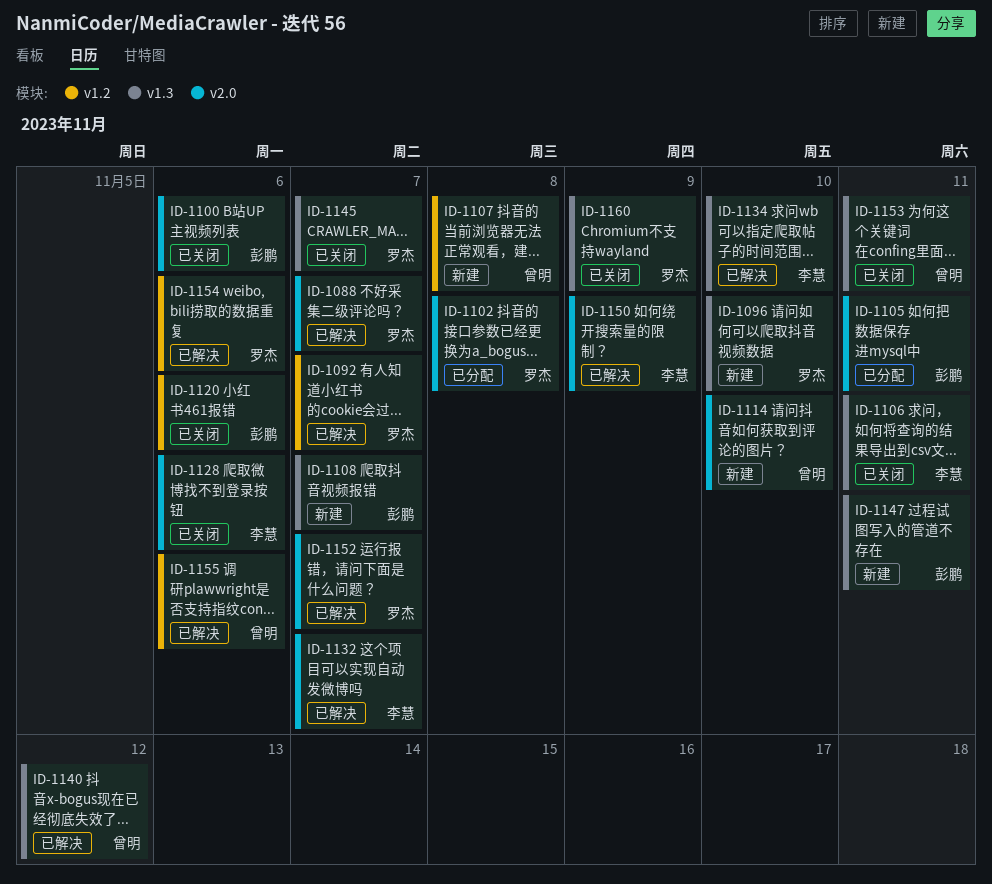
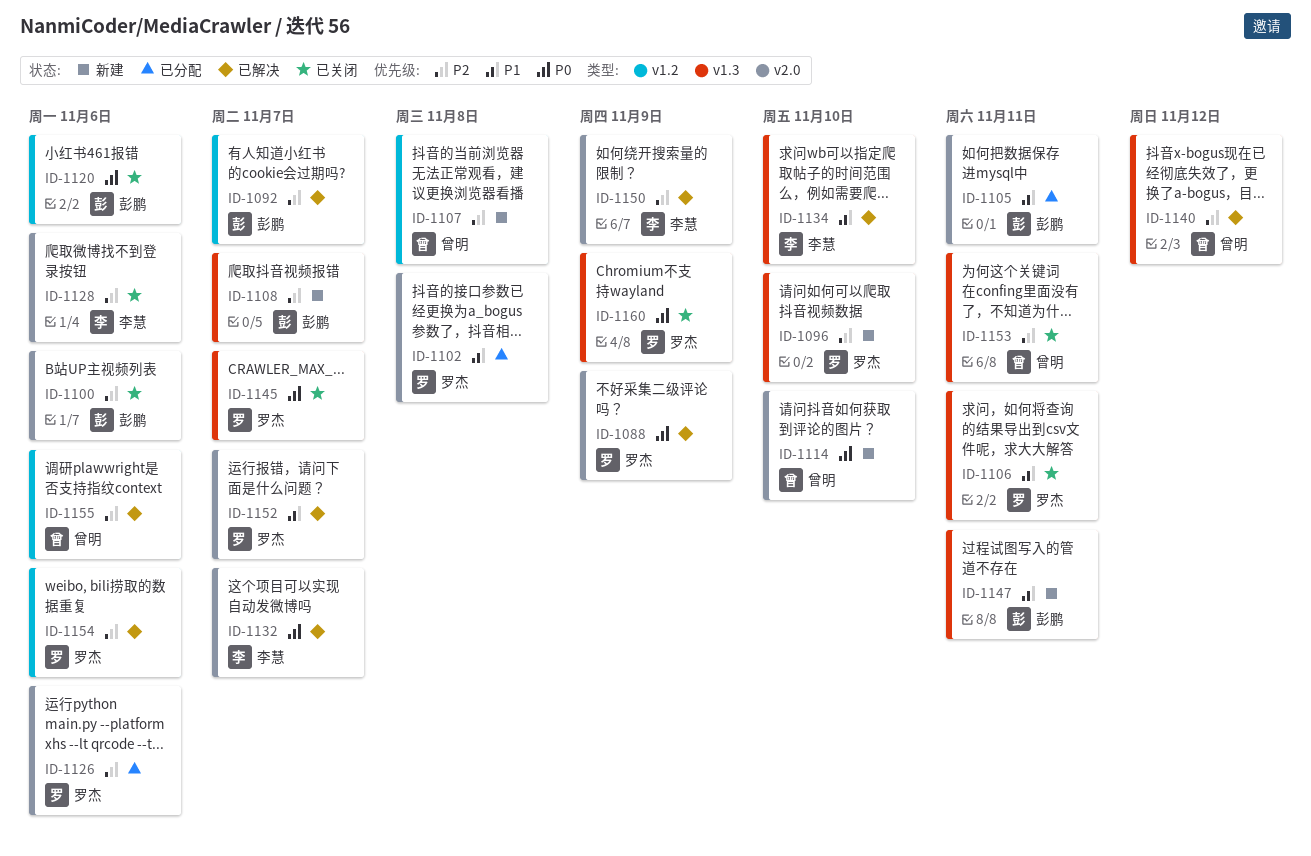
ID-1088, due: Nov 7 -> Nov 9
ID-1092, owner: 罗杰 -> 彭鹏
ID-1106, owner: 李慧 -> 罗杰
ID-1126: none -> present

